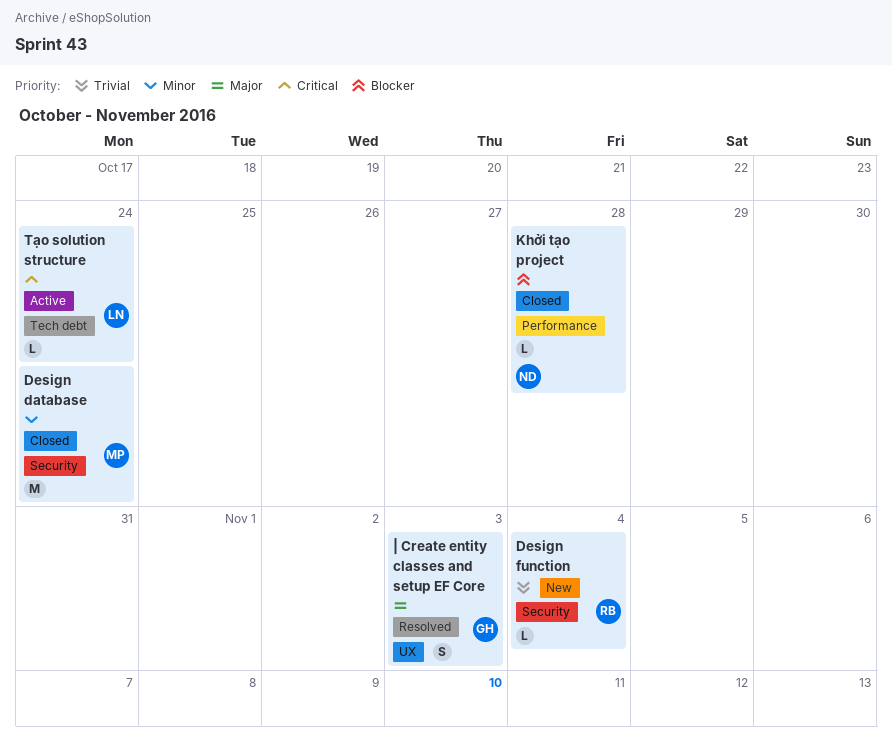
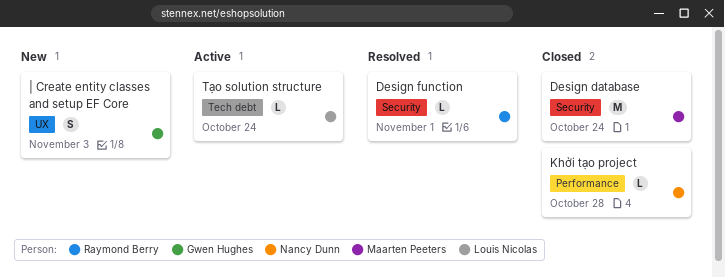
Design function, status: New -> Resolved
Design function, due: Nov 4 -> Nov 1
| Create entity classes and setup EF Core, status: Resolved -> New

